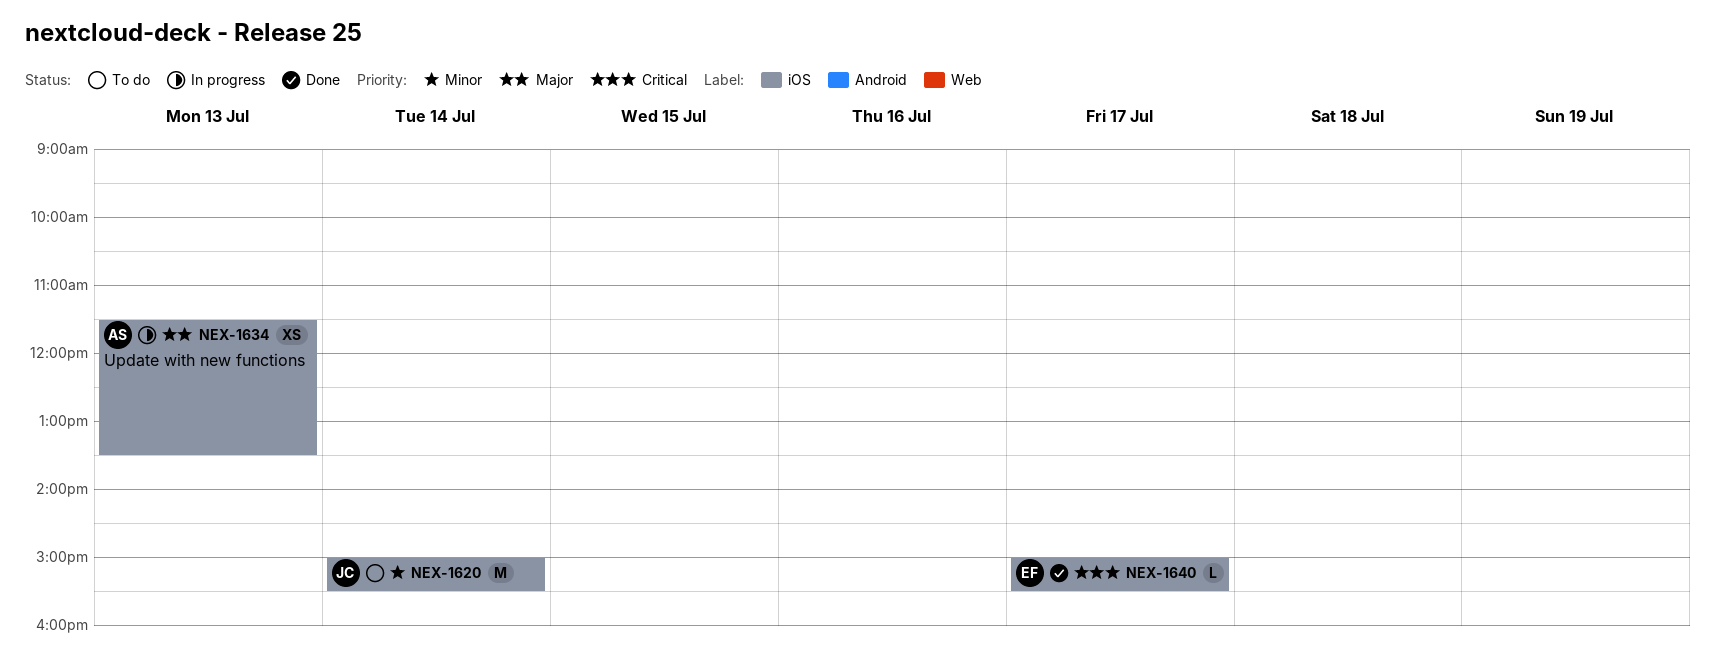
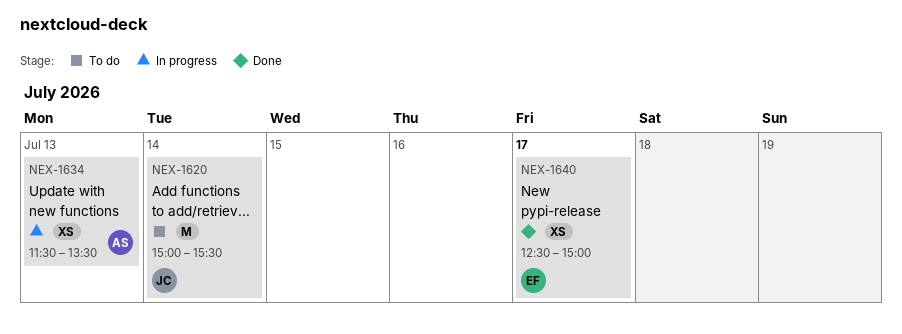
NEX-1640, estimate: L -> XS
NEX-1640, begins: 15:00 -> 12:30
NEX-1640, ends: 15:30 -> 15:00

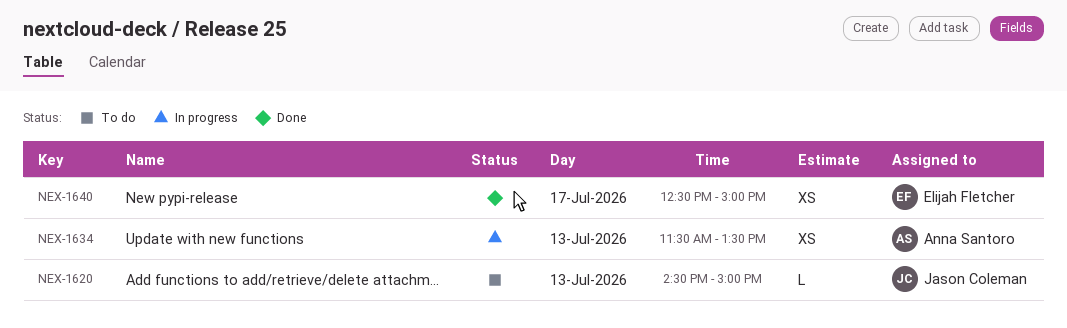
NEX-1620, estimate: M -> L
NEX-1620, day: Jul 14 -> Jul 13
NEX-1620, begins: 15:00 -> 14:30
NEX-1620, ends: 15:30 -> 15:00

